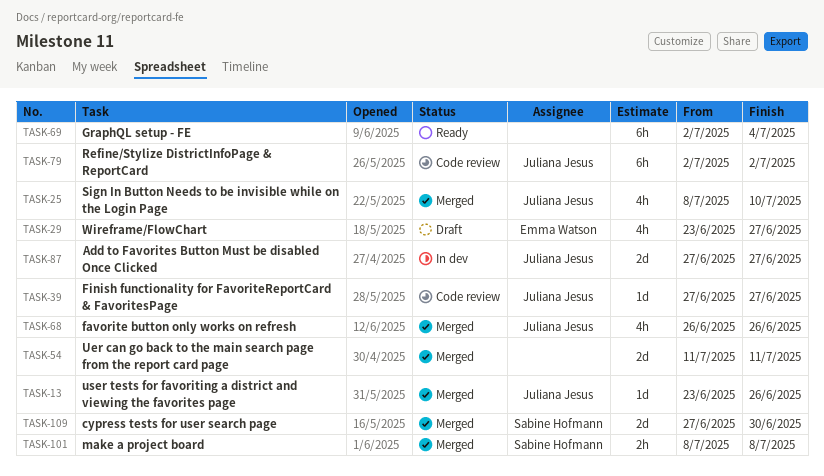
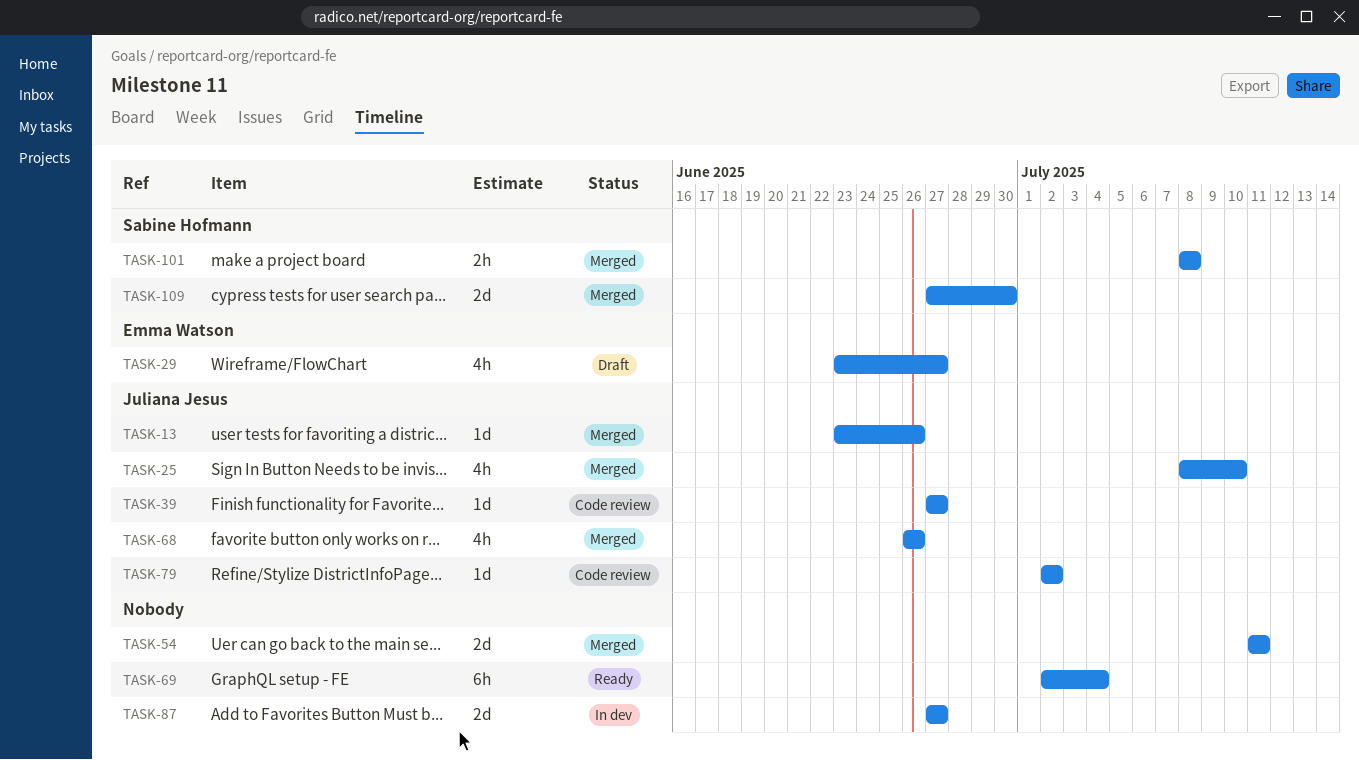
TASK-79, estimate: 6h -> 1d
TASK-87, owner: Juliana Jesus -> none

